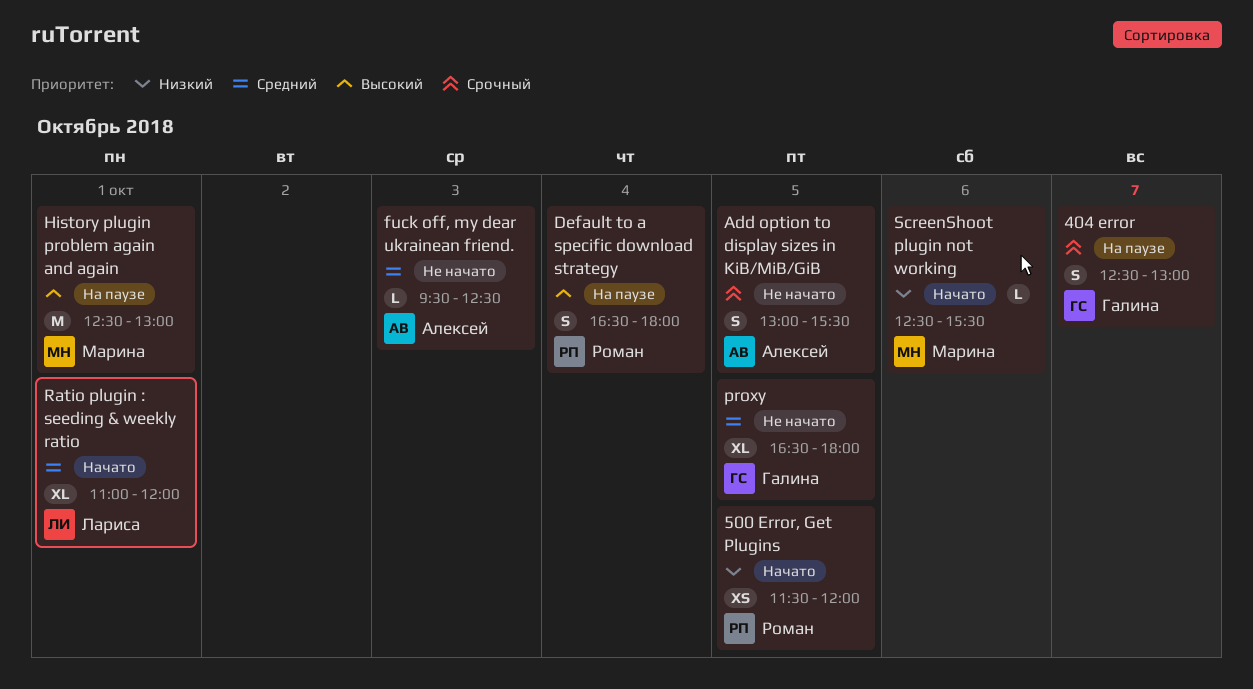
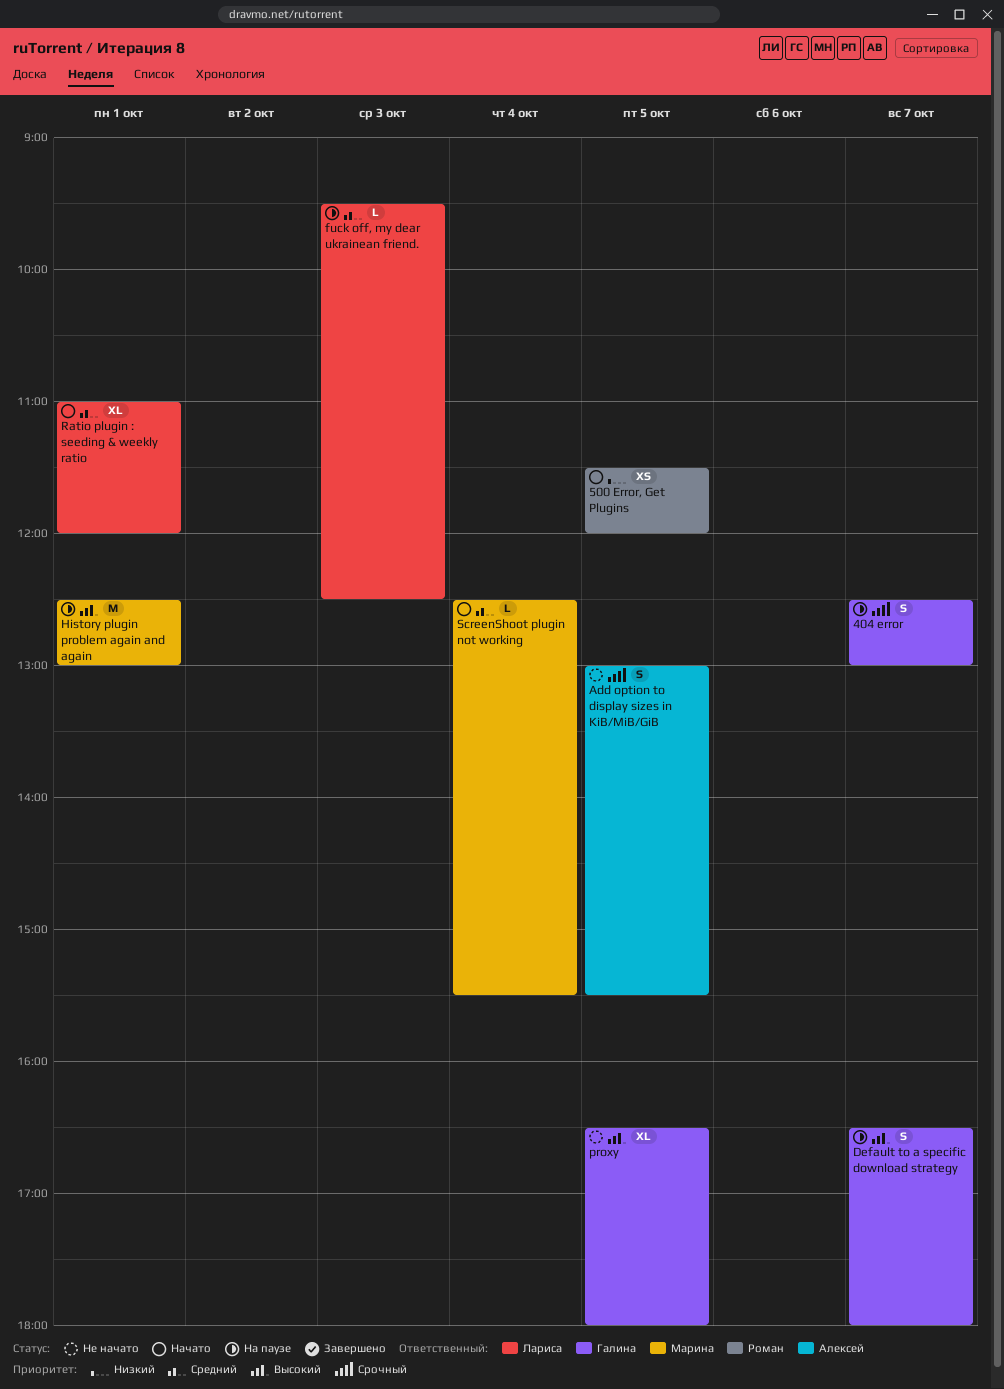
Default to a specific download strategy, owner: Роман -> Галина
Default to a specific download strategy, day: Oct 4 -> Oct 7
fuck off, my dear ukrainean friend., status: Не начато -> На паузе
fuck off, my dear ukrainean friend., owner: Алексей -> Лариса
proxy, priority: Средний -> Высокий
ScreenShoot plugin not working, priority: Низкий -> Средний
ScreenShoot plugin not working, day: Oct 6 -> Oct 4

